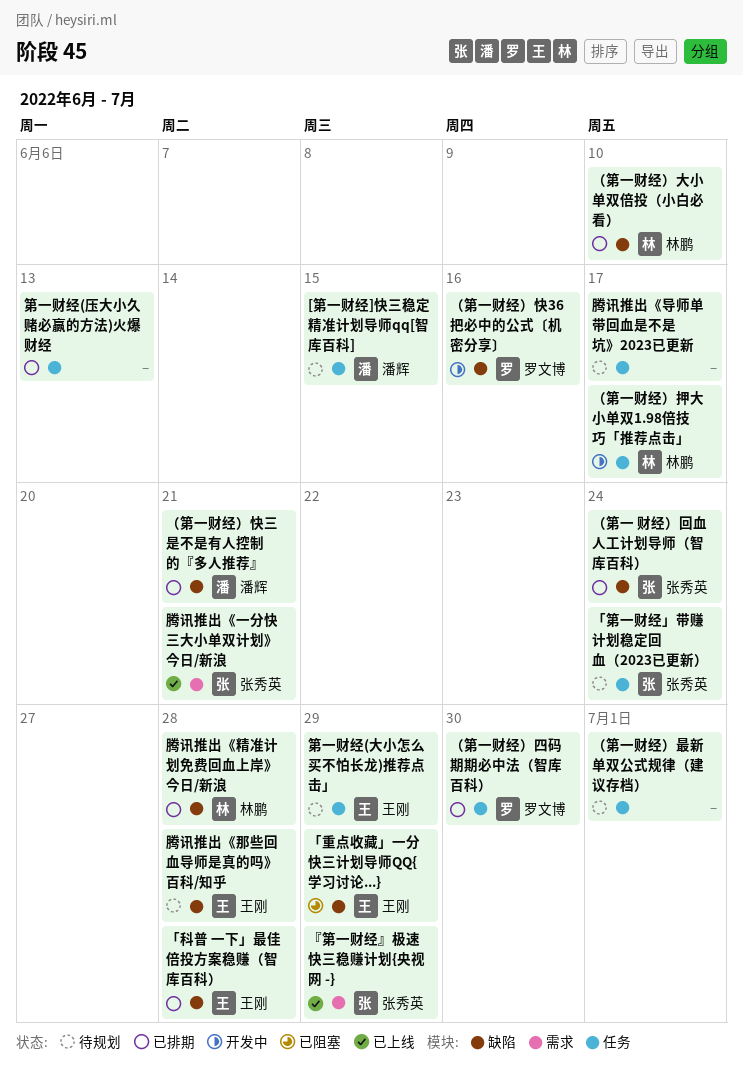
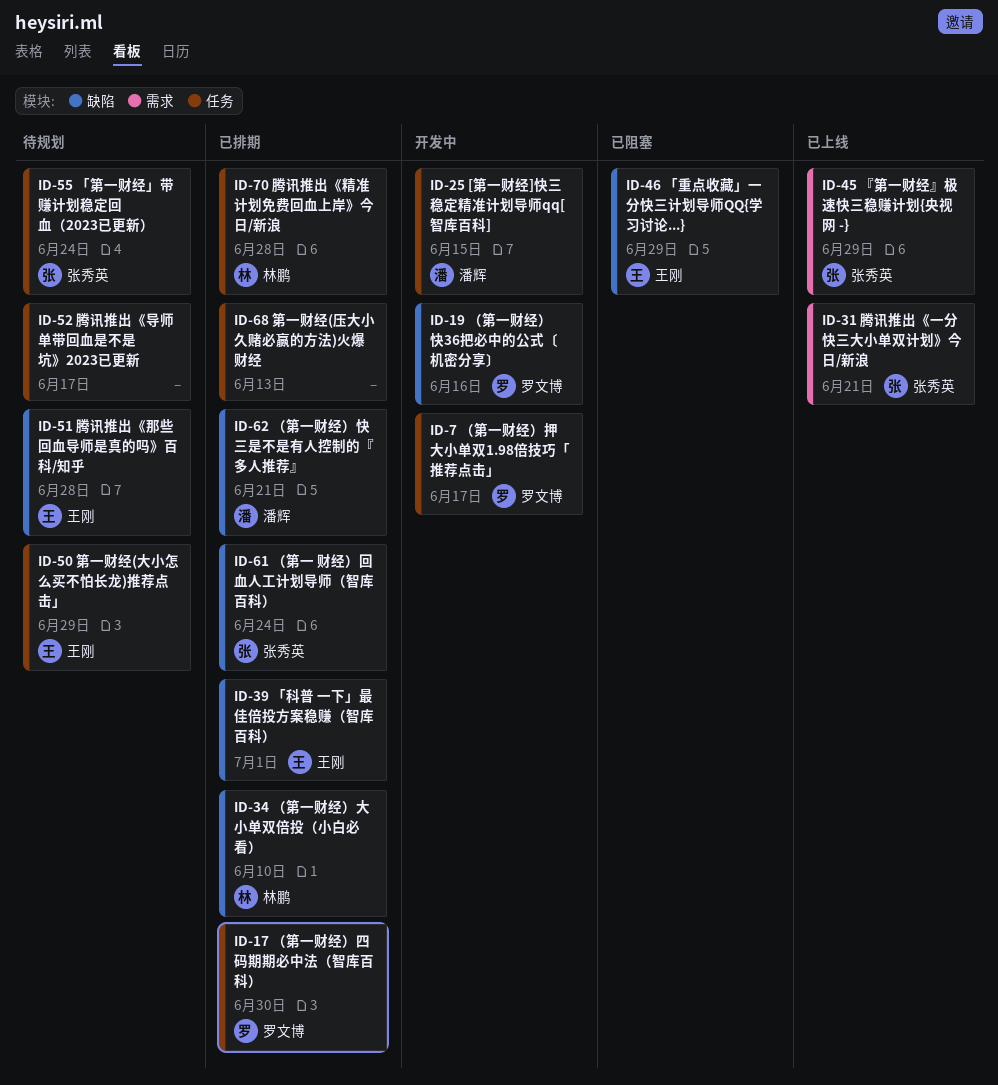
[第一财经]快三稳定精准计划导师qq[智库百科], status: 待规划 -> 开发中
「科普 一下」最佳倍投方案稳赚（智库百科）, due: Jun 28 -> Jul 1
腾讯推出《精准计划免费回血上岸》今日/新浪, label: 缺陷 -> 任务
（第一财经）押大小单双1.98倍技巧「推荐点击」, owner: 林鹏 -> 罗文博
（第一财经）最新单双公式规律（建议存档）: present -> none

